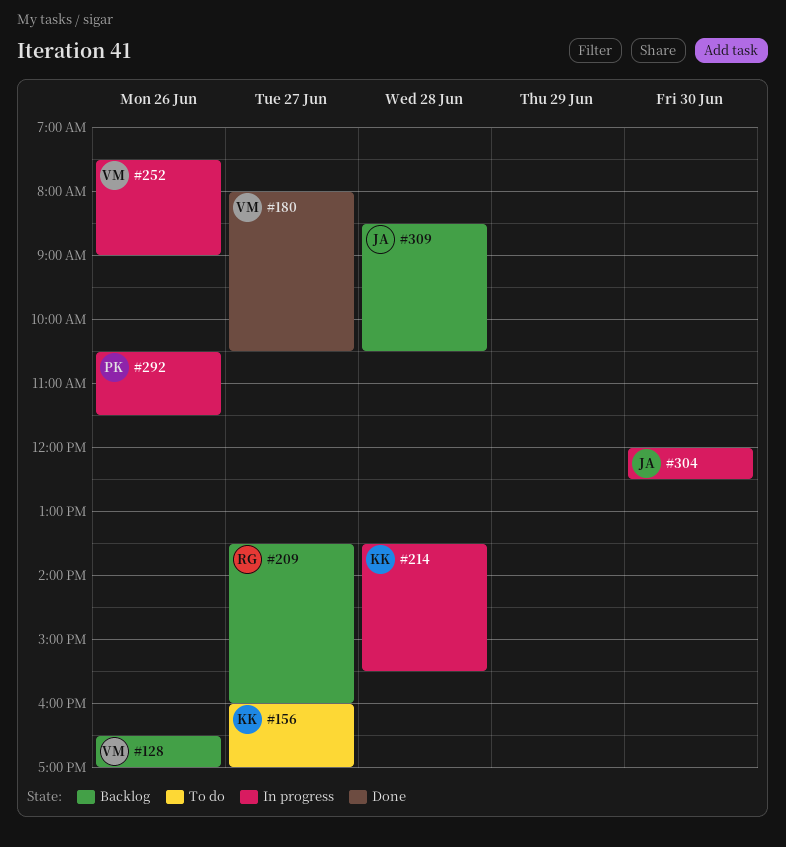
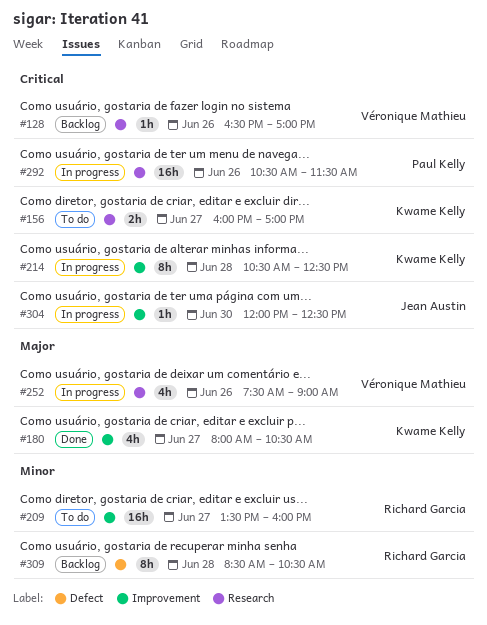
#180, owner: Véronique Mathieu -> Kwame Kelly
#209, status: Backlog -> To do
#214, begins: 13:30 -> 10:30
#214, ends: 15:30 -> 12:30
#309, owner: Jean Austin -> Richard Garcia

